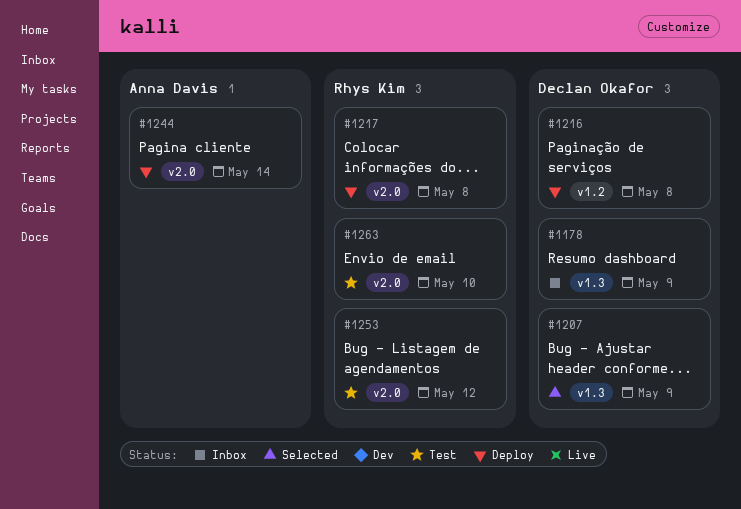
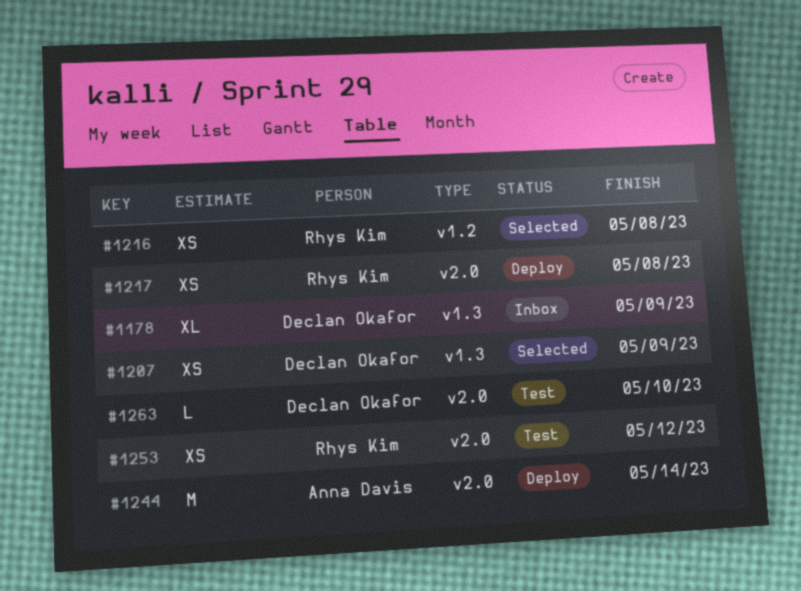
#1216, status: Deploy -> Selected
#1216, owner: Declan Okafor -> Rhys Kim
#1263, owner: Rhys Kim -> Declan Okafor

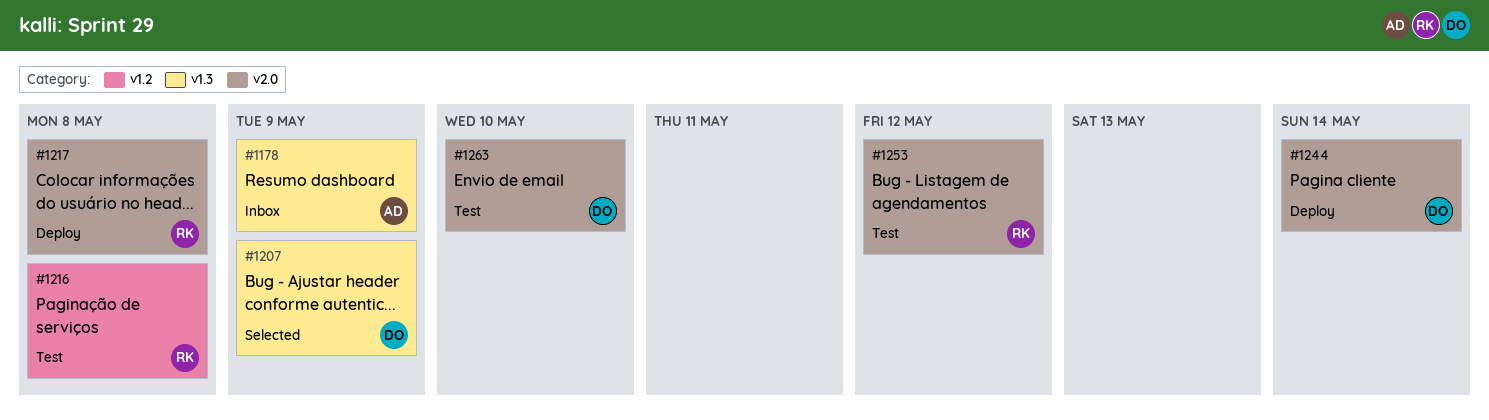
#1178, owner: Declan Okafor -> Anna Davis
#1216, status: Selected -> Test
#1244, owner: Anna Davis -> Declan Okafor

